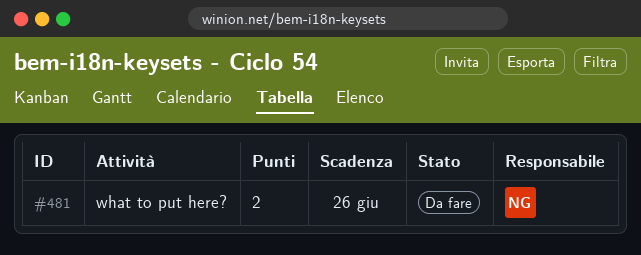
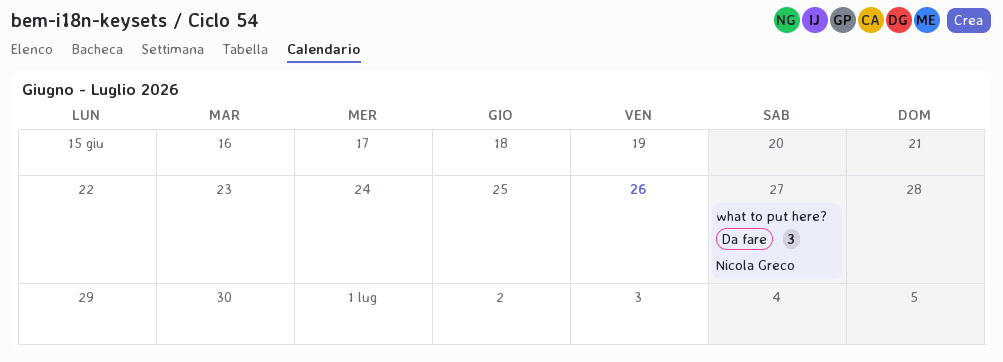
what to put here?, estimate: 2 -> 3
what to put here?, due: Jun 26 -> Jun 27

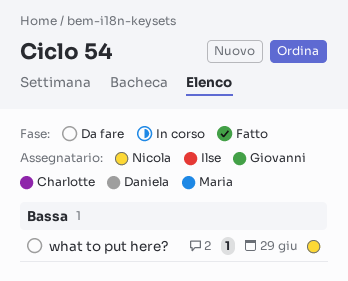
what to put here?, estimate: 3 -> 1
what to put here?, due: Jun 27 -> Jun 29

